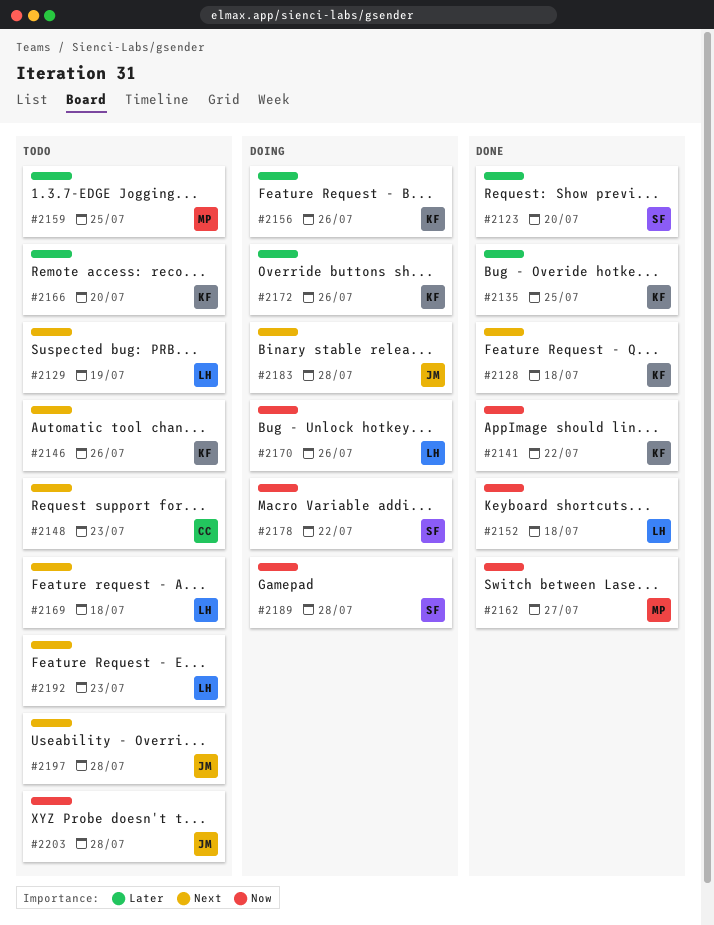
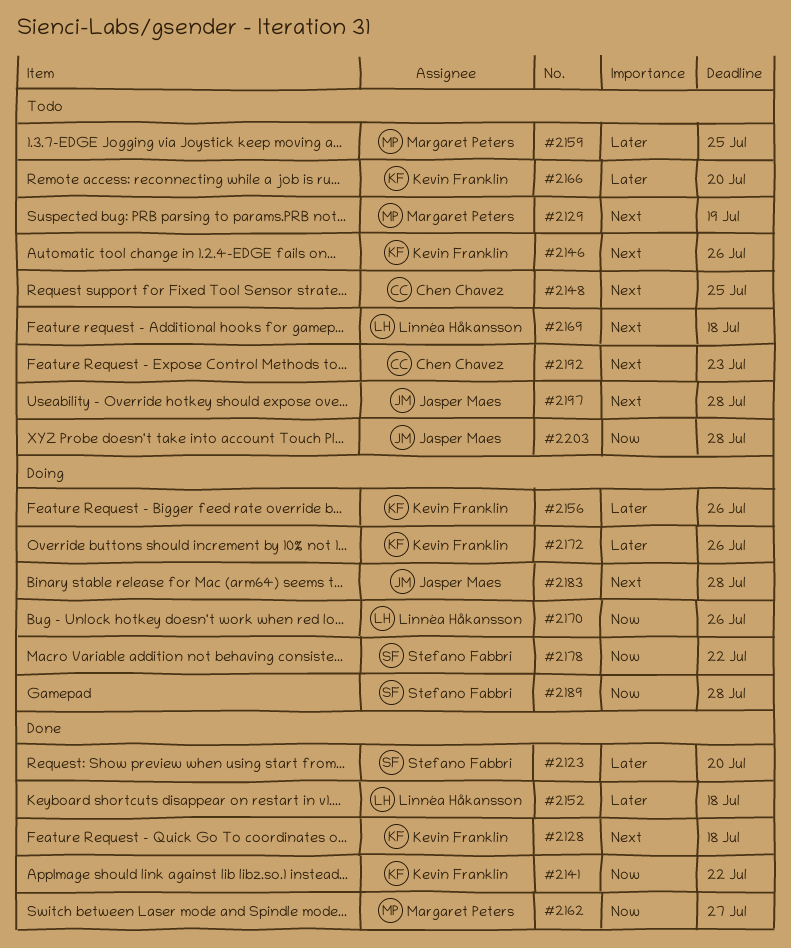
#2129, owner: Linnéa Håkansson -> Margaret Peters
#2135: present -> none
#2148, due: Jul 23 -> Jul 25
#2152, priority: Now -> Later
#2192, owner: Linnéa Håkansson -> Chen Chavez

